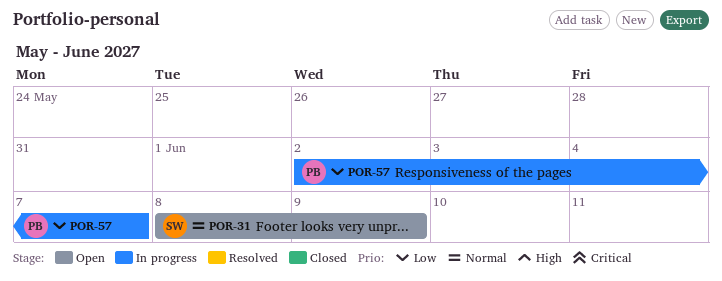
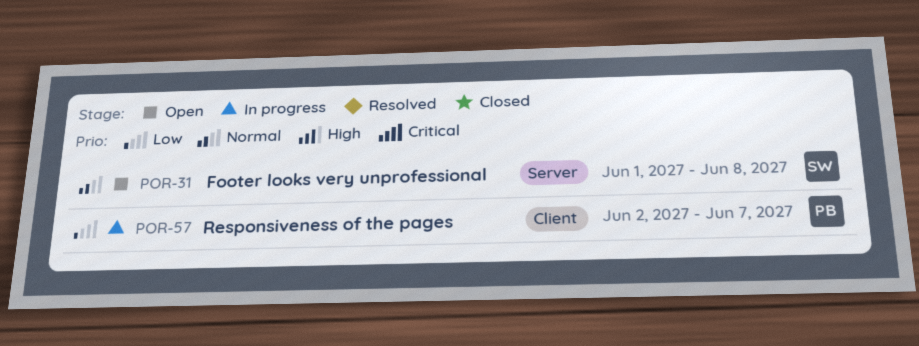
POR-31, start: Jun 8 -> Jun 1
POR-31, due: Jun 9 -> Jun 8

